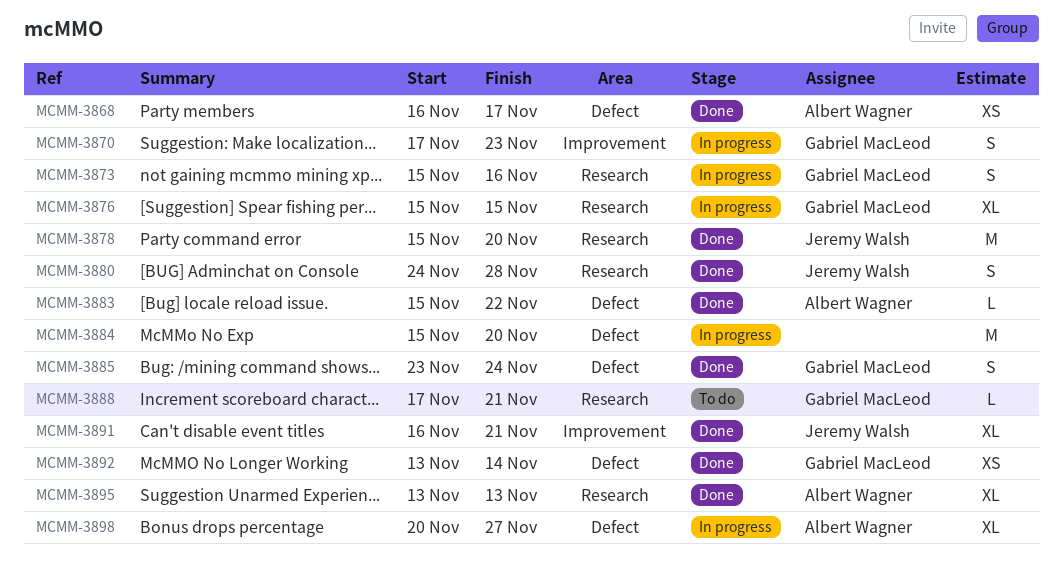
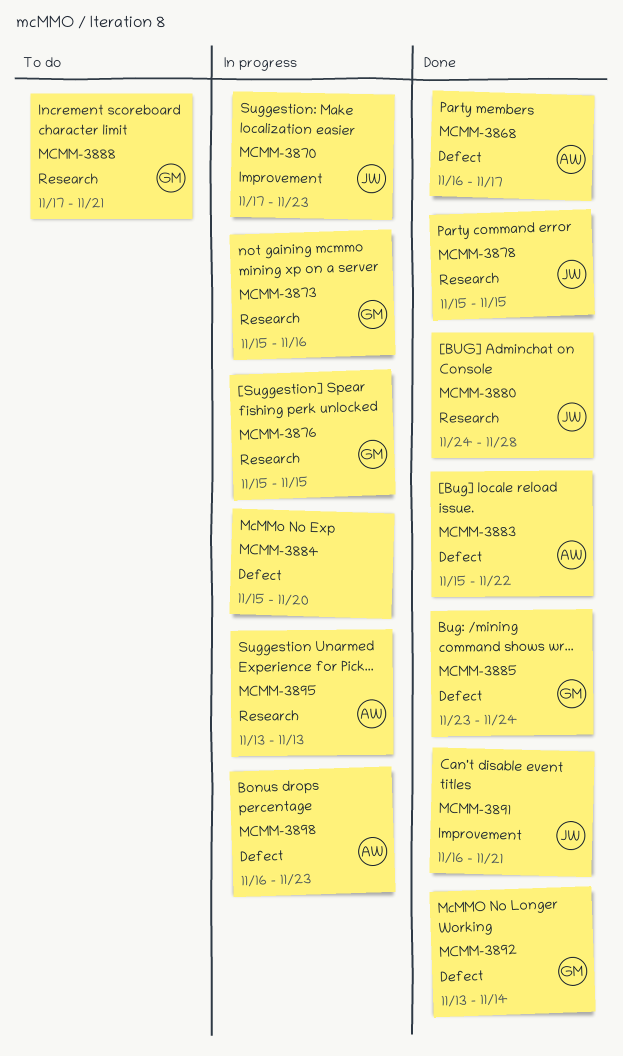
MCMM-3870, owner: Gabriel MacLeod -> Jeremy Walsh
MCMM-3878, due: Nov 20 -> Nov 15
MCMM-3895, status: Done -> In progress
MCMM-3898, start: Nov 20 -> Nov 16
MCMM-3898, due: Nov 27 -> Nov 23

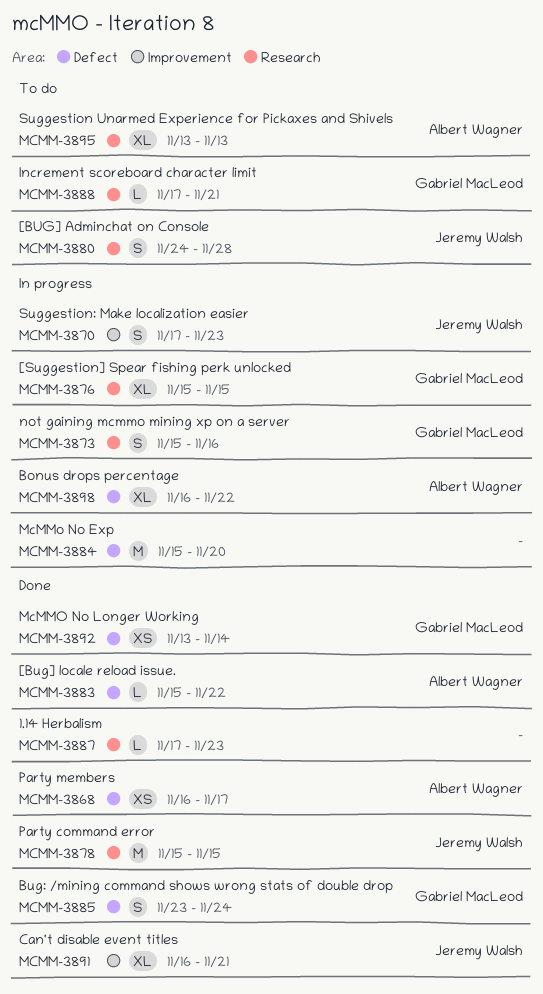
MCMM-3880, status: Done -> To do
MCMM-3887: none -> present
MCMM-3895, status: In progress -> To do
MCMM-3898, due: Nov 23 -> Nov 22

